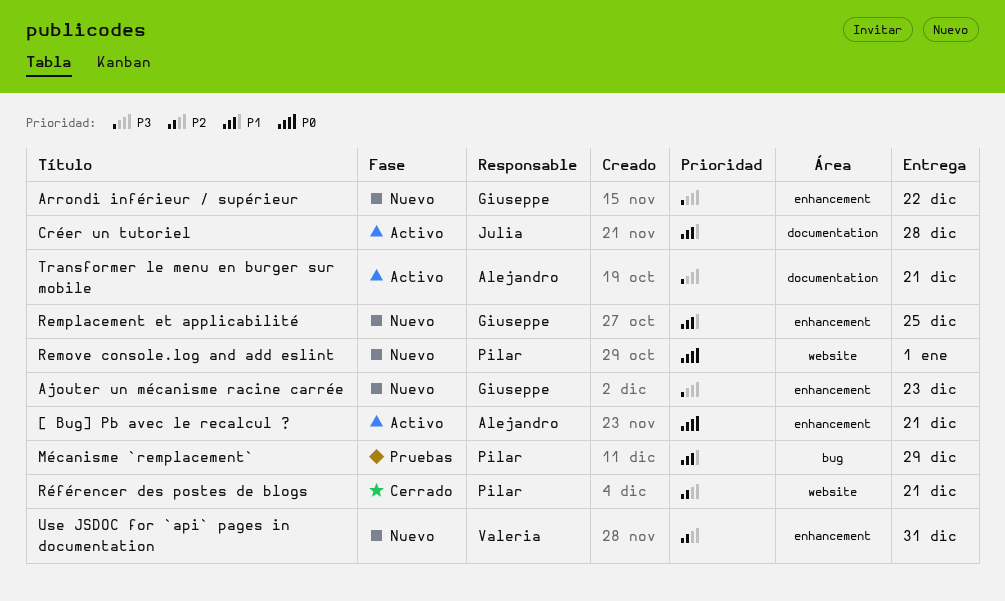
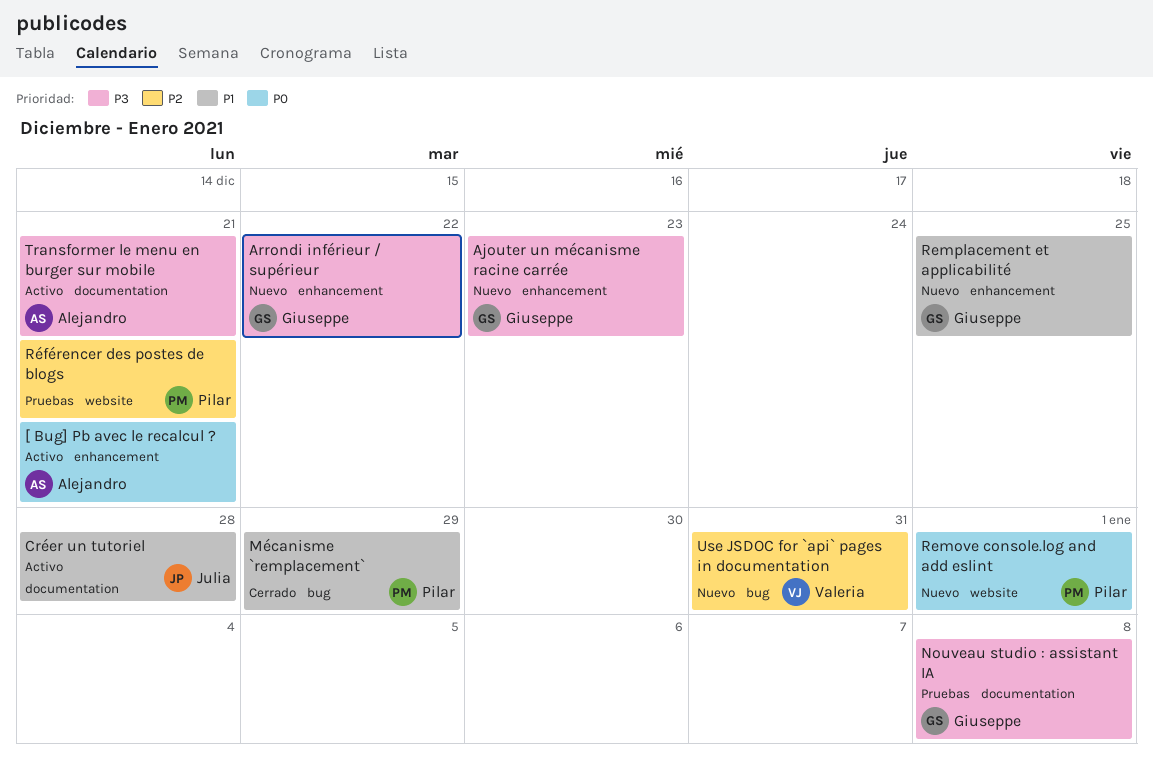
Mécanisme `remplacement`, status: Pruebas -> Cerrado
Nouveau studio : assistant IA: none -> present
Référencer des postes de blogs, status: Cerrado -> Pruebas
Use JSDOC for `api` pages in documentation, label: enhancement -> bug

